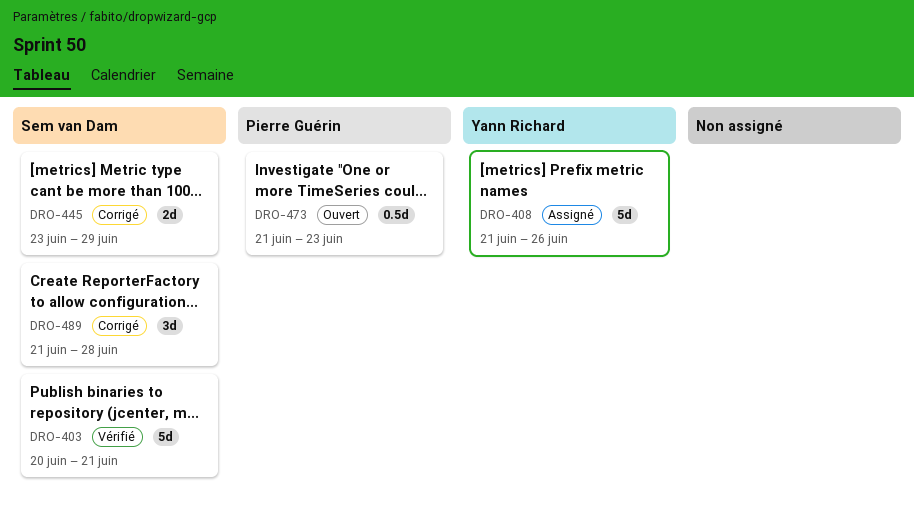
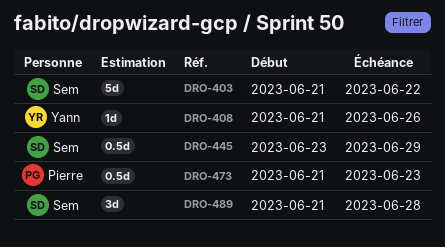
DRO-403, start: Jun 20 -> Jun 21
DRO-403, due: Jun 21 -> Jun 22
DRO-408, estimate: 5d -> 1d
DRO-445, estimate: 2d -> 0.5d

